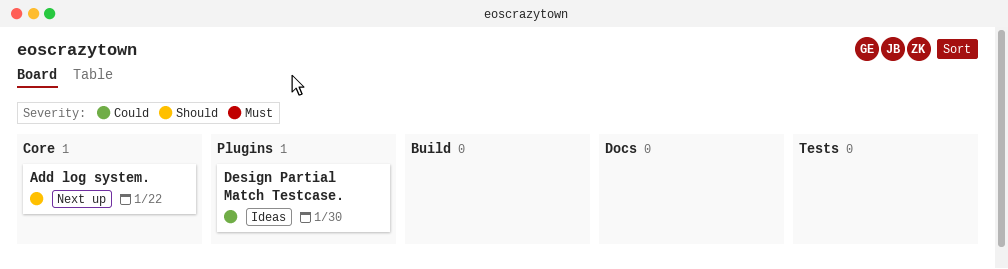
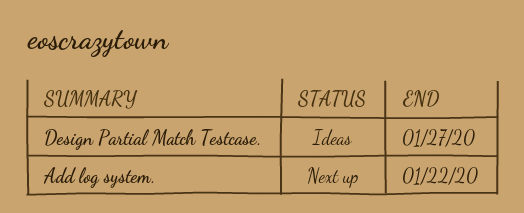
Design Partial Match Testcase., due: Jan 30 -> Jan 27

